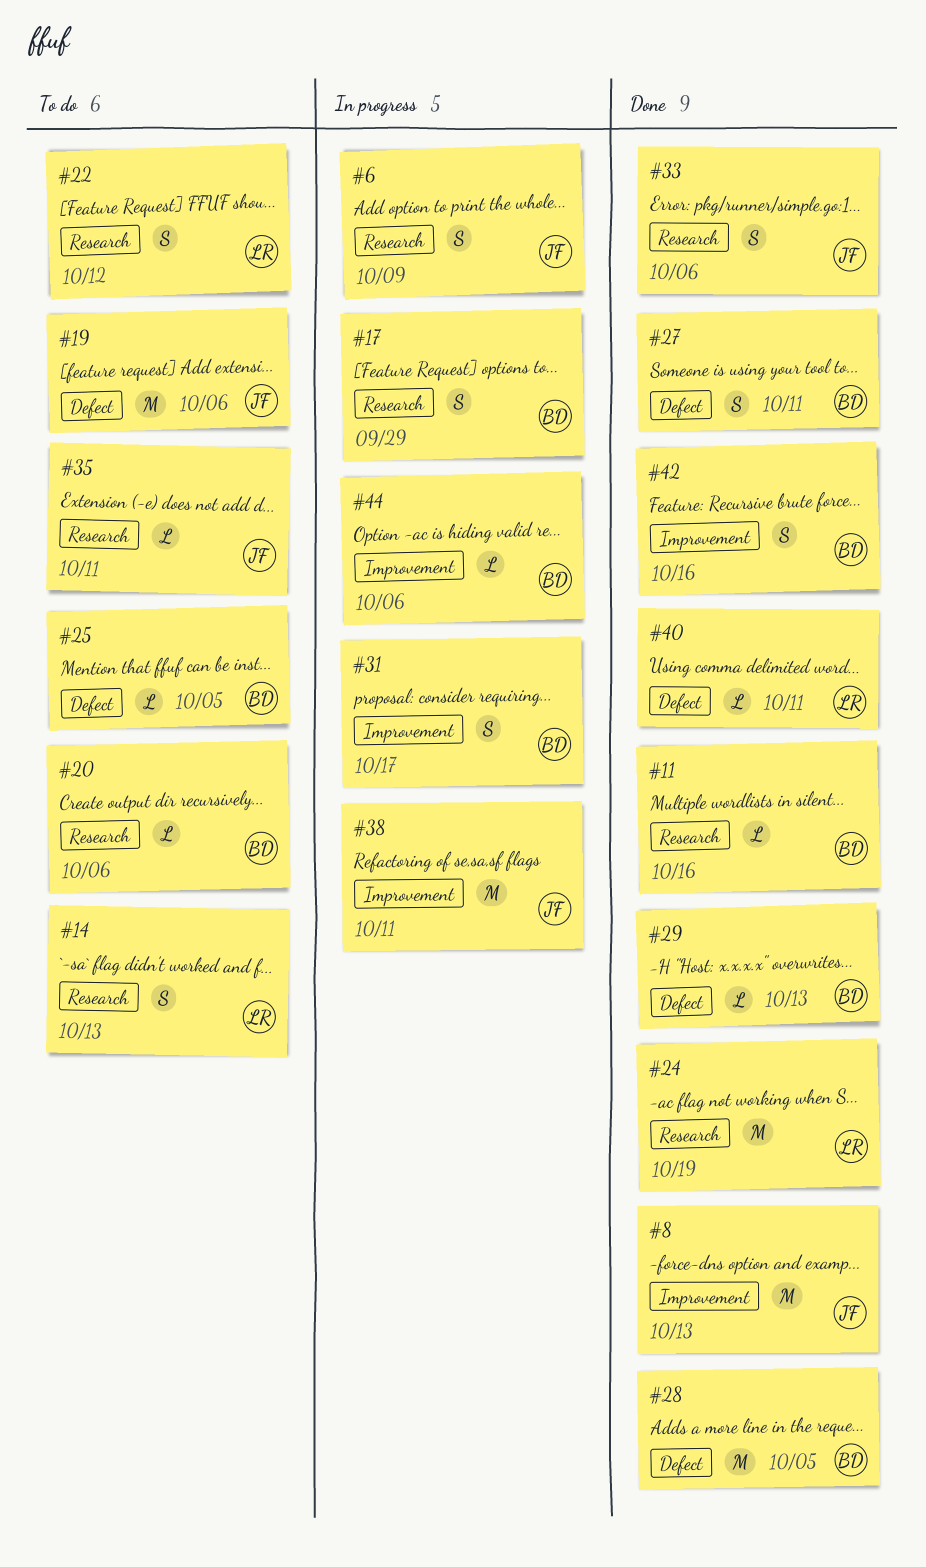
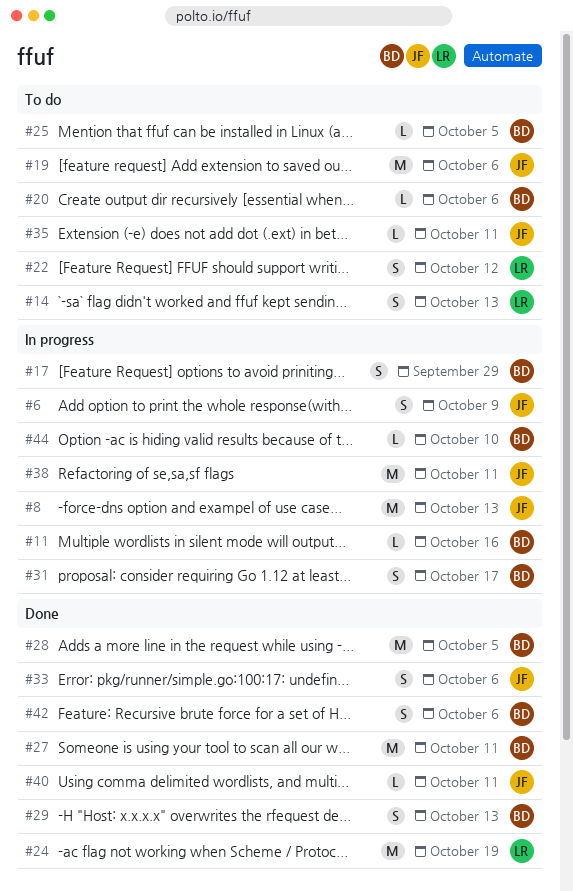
#8, status: Done -> In progress
#11, status: Done -> In progress
#27, estimate: S -> M
#29, estimate: L -> S
#40, owner: LR -> JF
#42, due: Oct 16 -> Oct 6
#44, due: Oct 6 -> Oct 10

